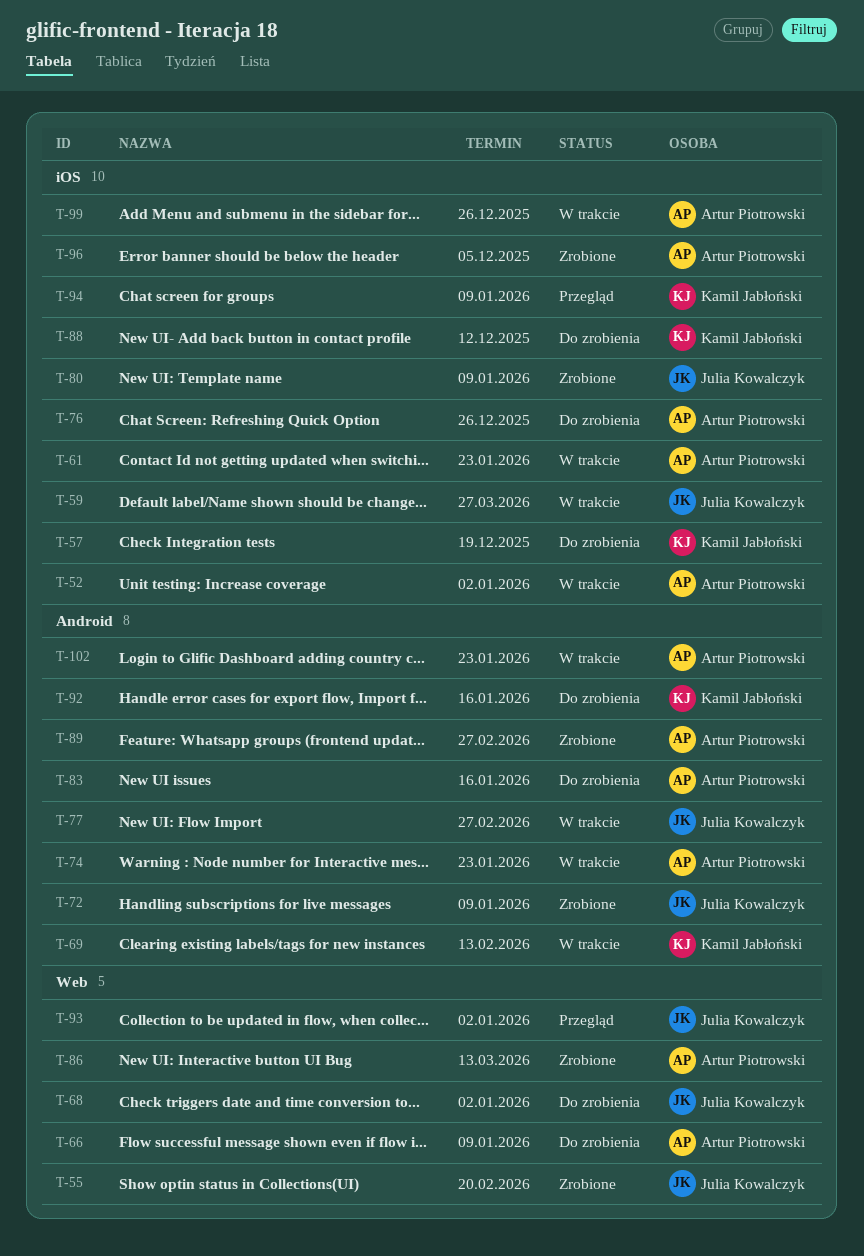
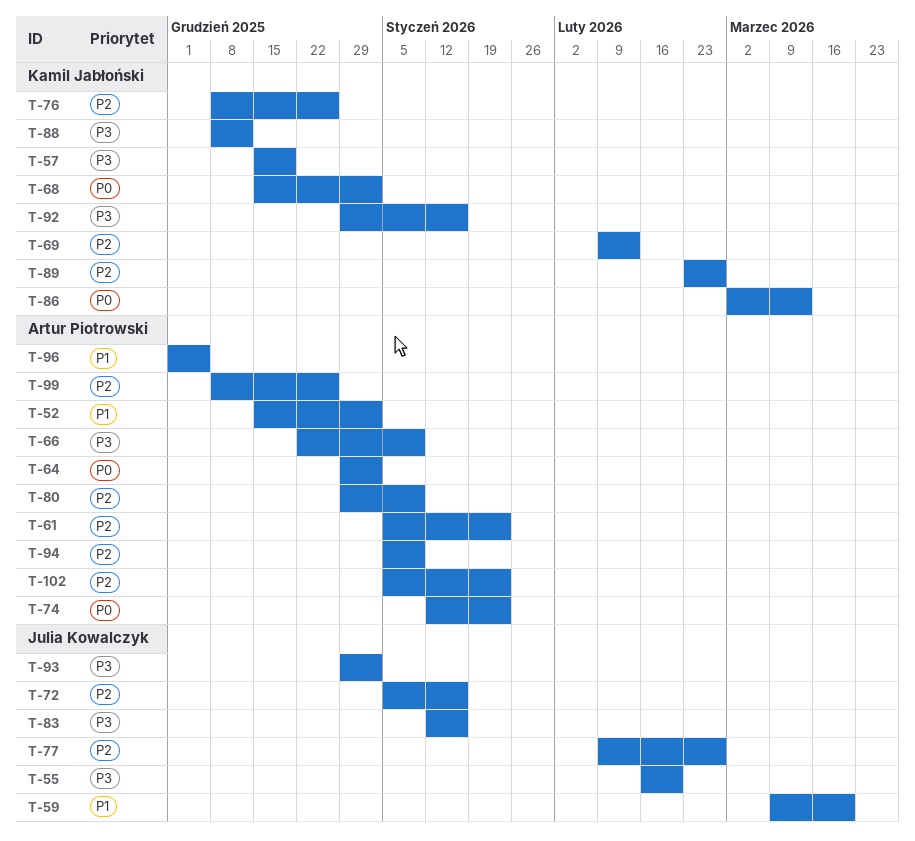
T-59, due: Mar 27 -> Mar 20
T-64: none -> present
T-68, owner: Julia Kowalczyk -> Kamil Jabłoński
T-72, due: Jan 9 -> Jan 16
T-76, owner: Artur Piotrowski -> Kamil Jabłoński
T-80, owner: Julia Kowalczyk -> Artur Piotrowski
T-83, owner: Artur Piotrowski -> Julia Kowalczyk
T-86, owner: Artur Piotrowski -> Kamil Jabłoński
T-89, owner: Artur Piotrowski -> Kamil Jabłoński
T-94, owner: Kamil Jabłoński -> Artur Piotrowski

